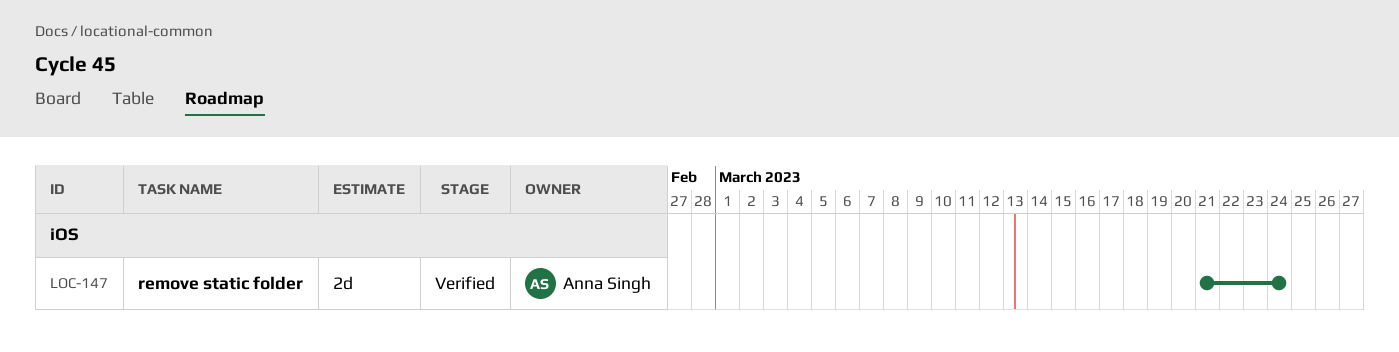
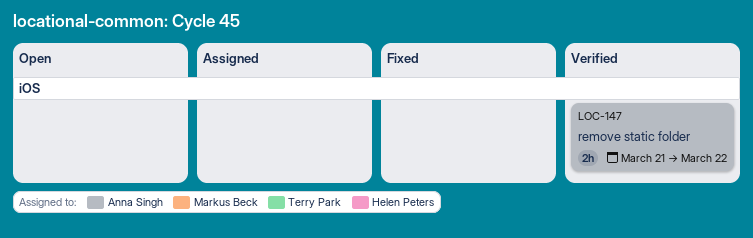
LOC-147, estimate: 2d -> 2h
LOC-147, due: Mar 24 -> Mar 22

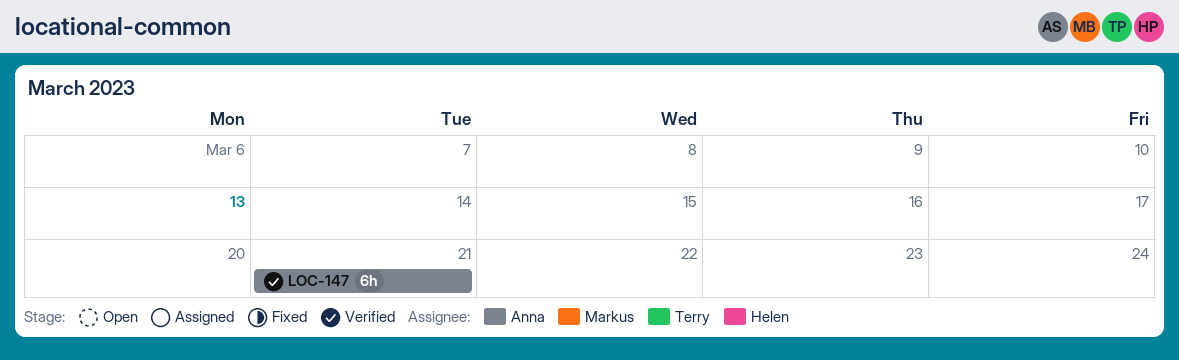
LOC-147, estimate: 2h -> 6h
LOC-147, due: Mar 22 -> Mar 21

